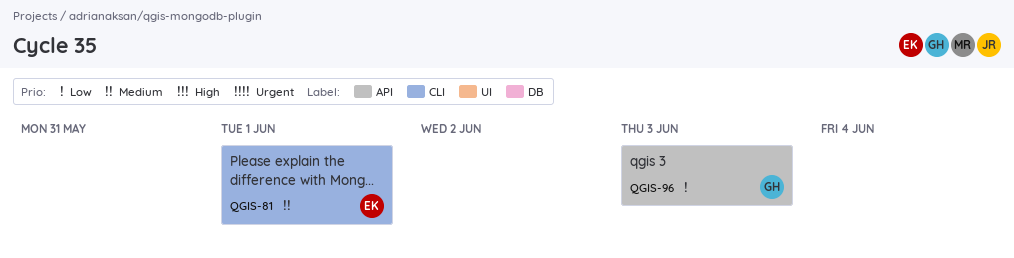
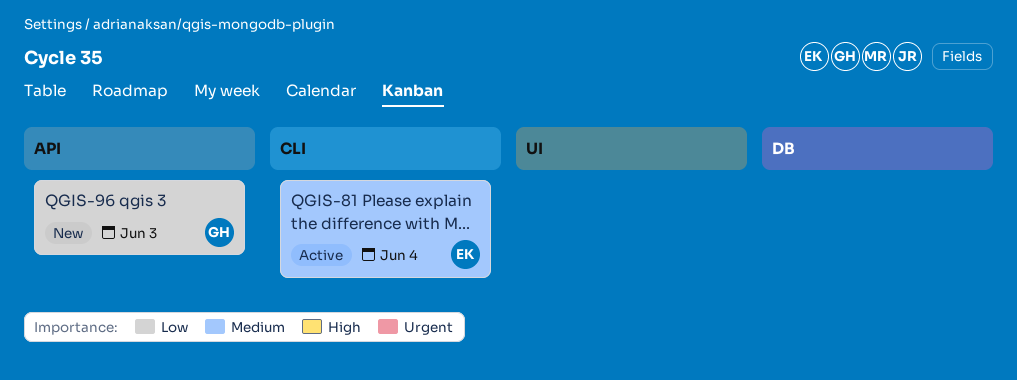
QGIS-81, due: Jun 1 -> Jun 4

